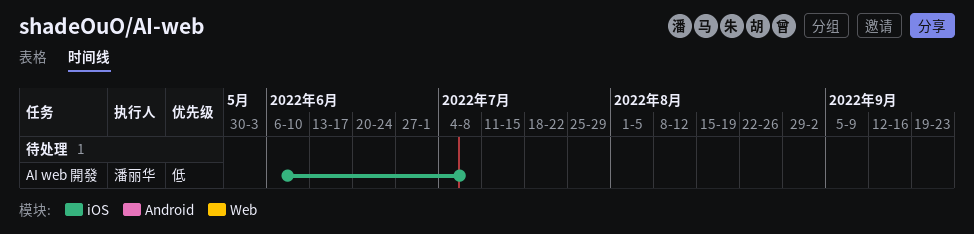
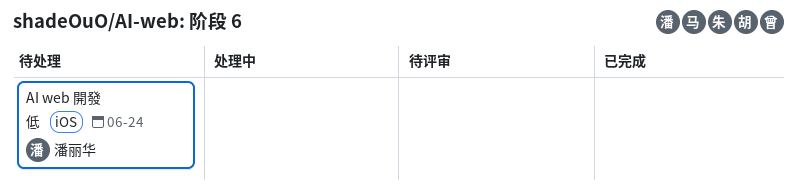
AI web 開發, due: Jul 8 -> Jun 24

